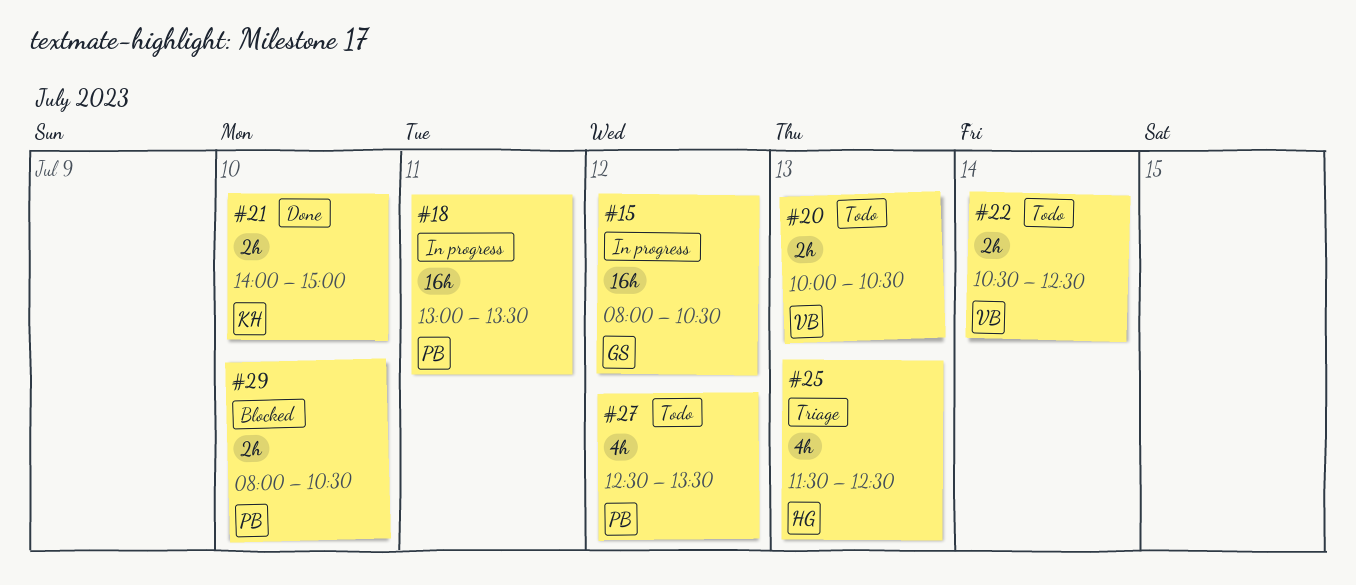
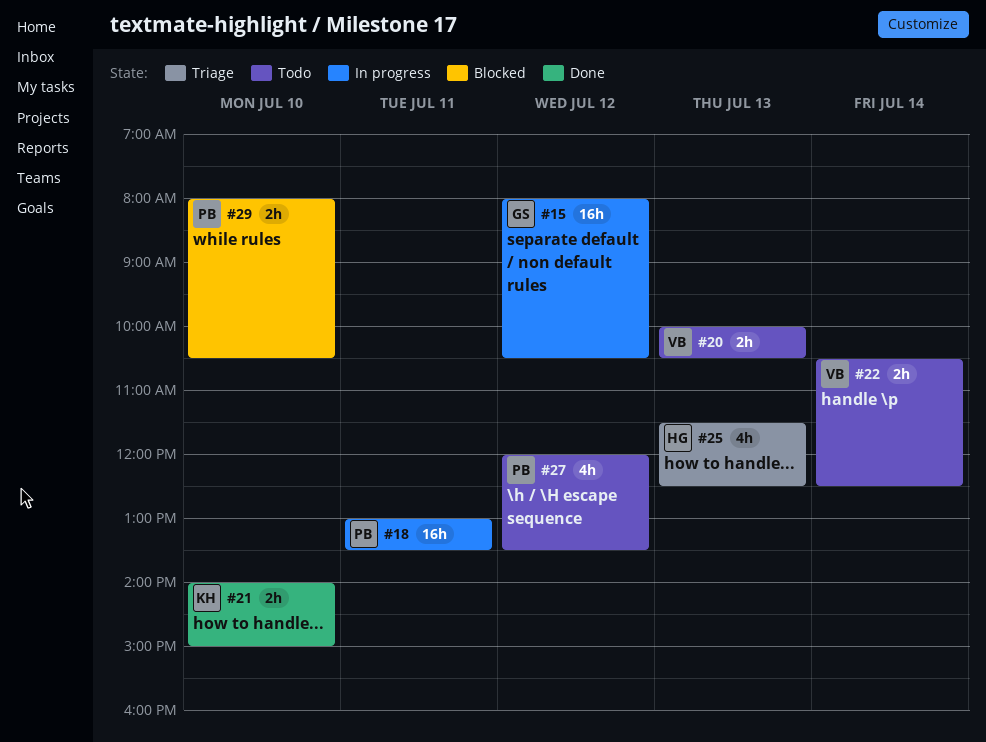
#27, begins: 12:30 -> 12:00

